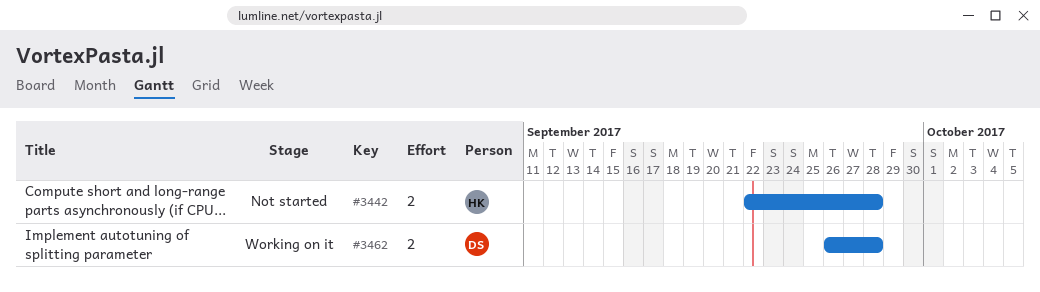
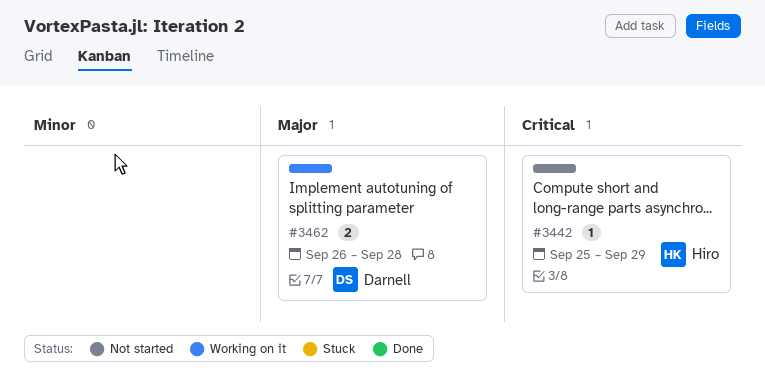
#3442, estimate: 2 -> 1
#3442, start: Sep 22 -> Sep 25
#3442, due: Sep 28 -> Sep 29

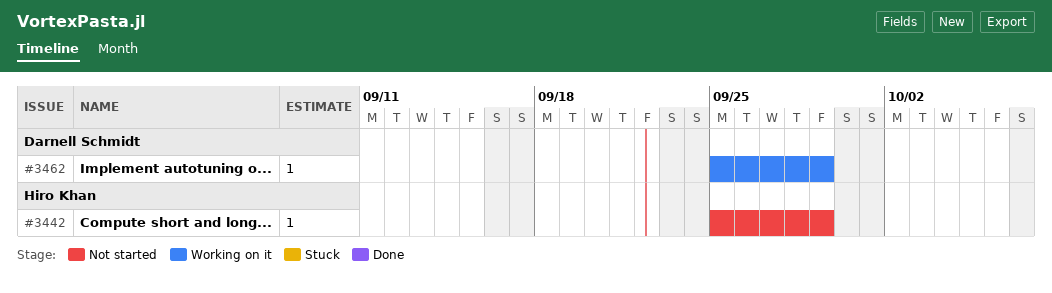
#3462, estimate: 2 -> 1
#3462, start: Sep 26 -> Sep 25
#3462, due: Sep 28 -> Sep 29

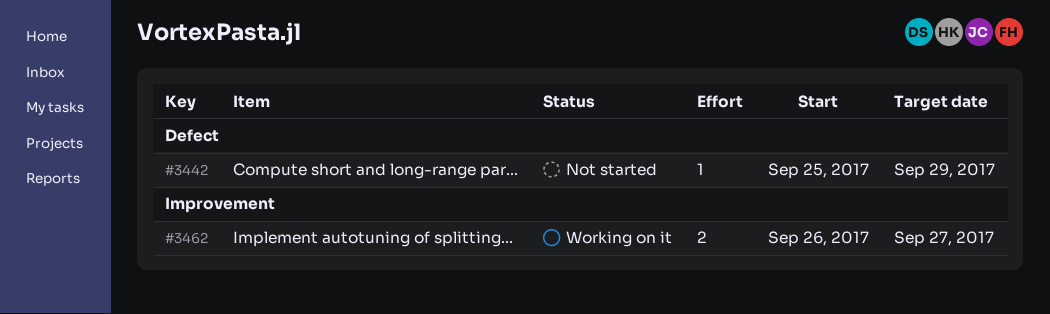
#3462, estimate: 1 -> 2
#3462, start: Sep 25 -> Sep 26
#3462, due: Sep 29 -> Sep 27

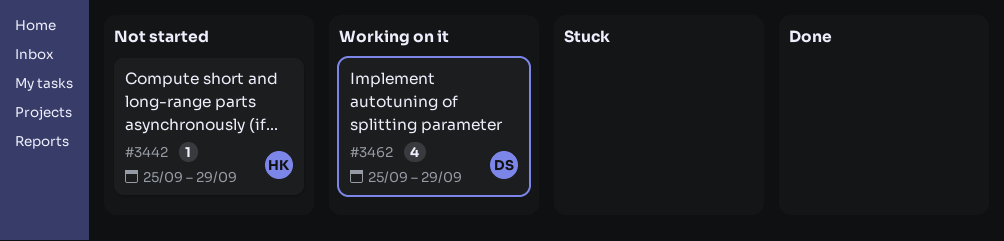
#3462, estimate: 2 -> 4
#3462, start: Sep 26 -> Sep 25
#3462, due: Sep 27 -> Sep 29

